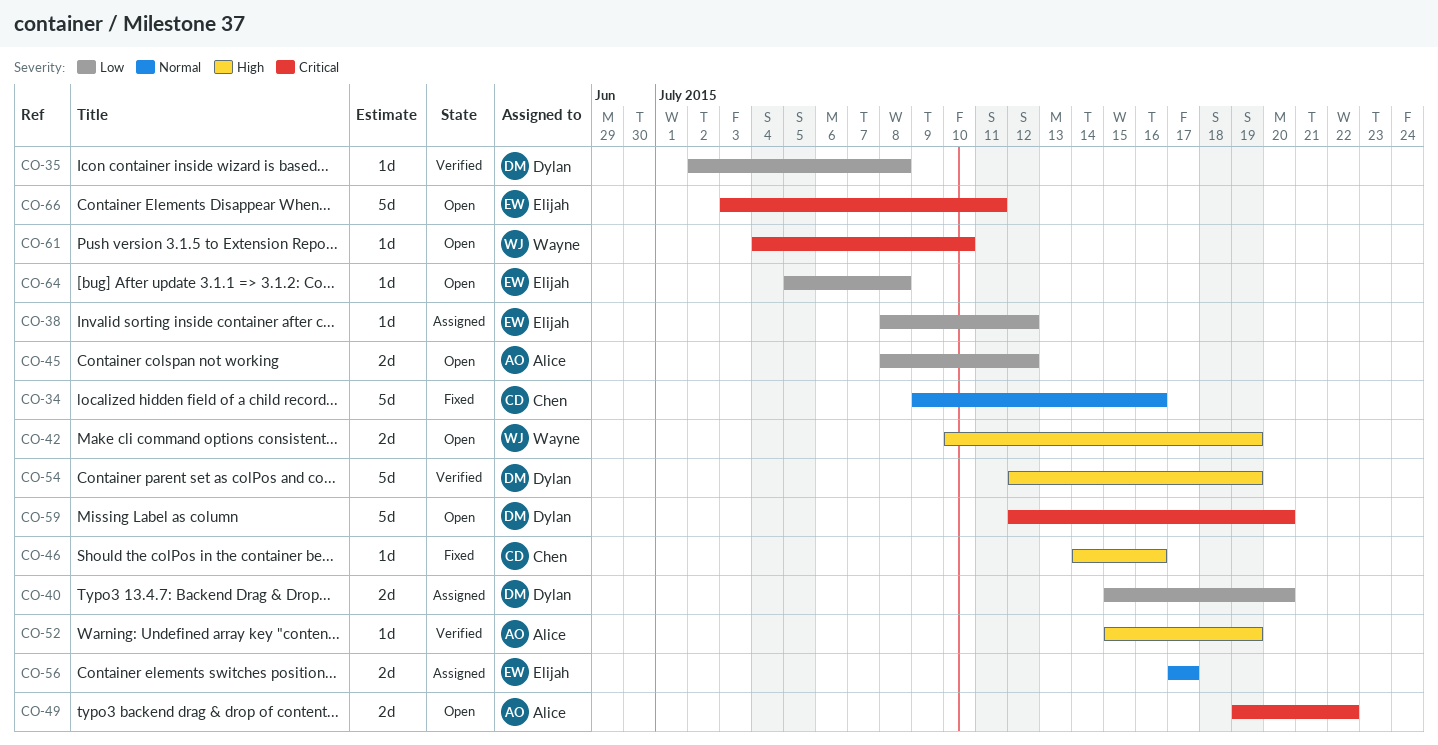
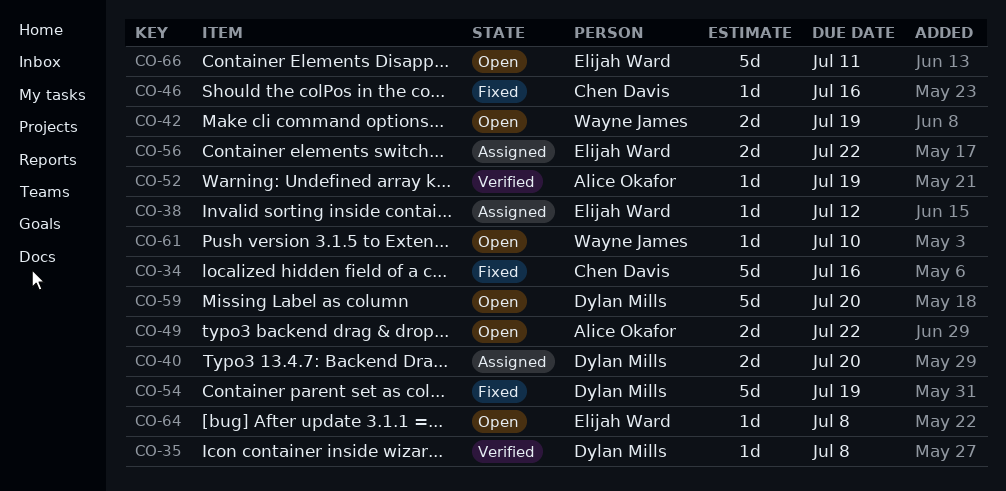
CO-45: present -> none
CO-54, status: Verified -> Fixed
CO-56, due: Jul 17 -> Jul 22

